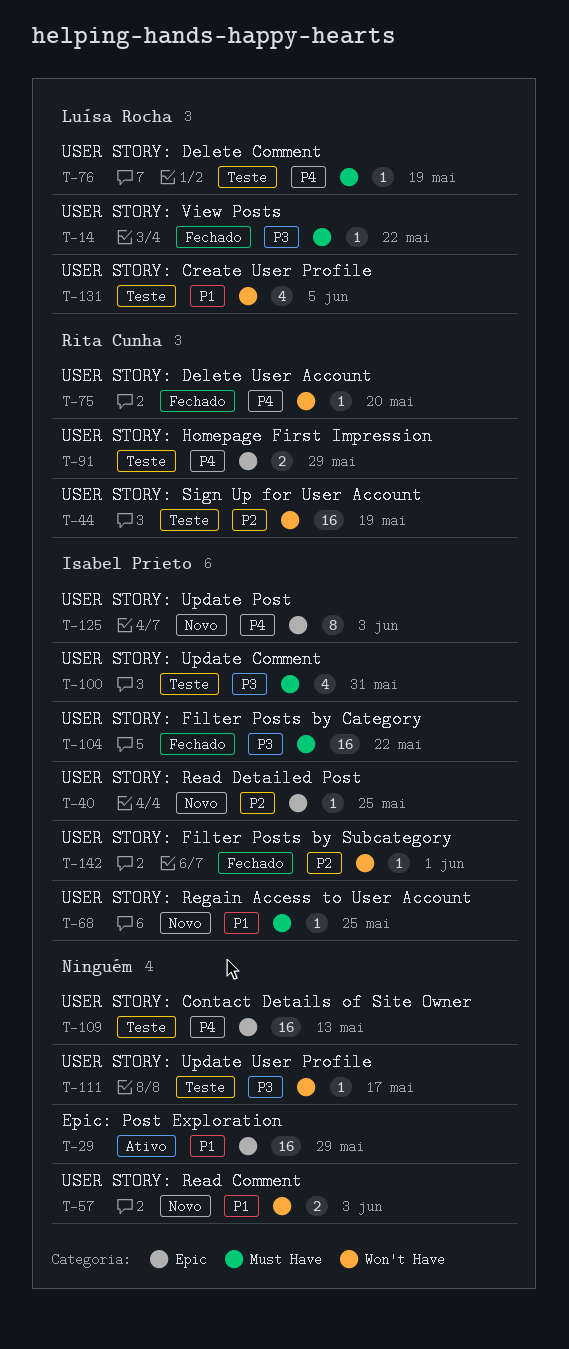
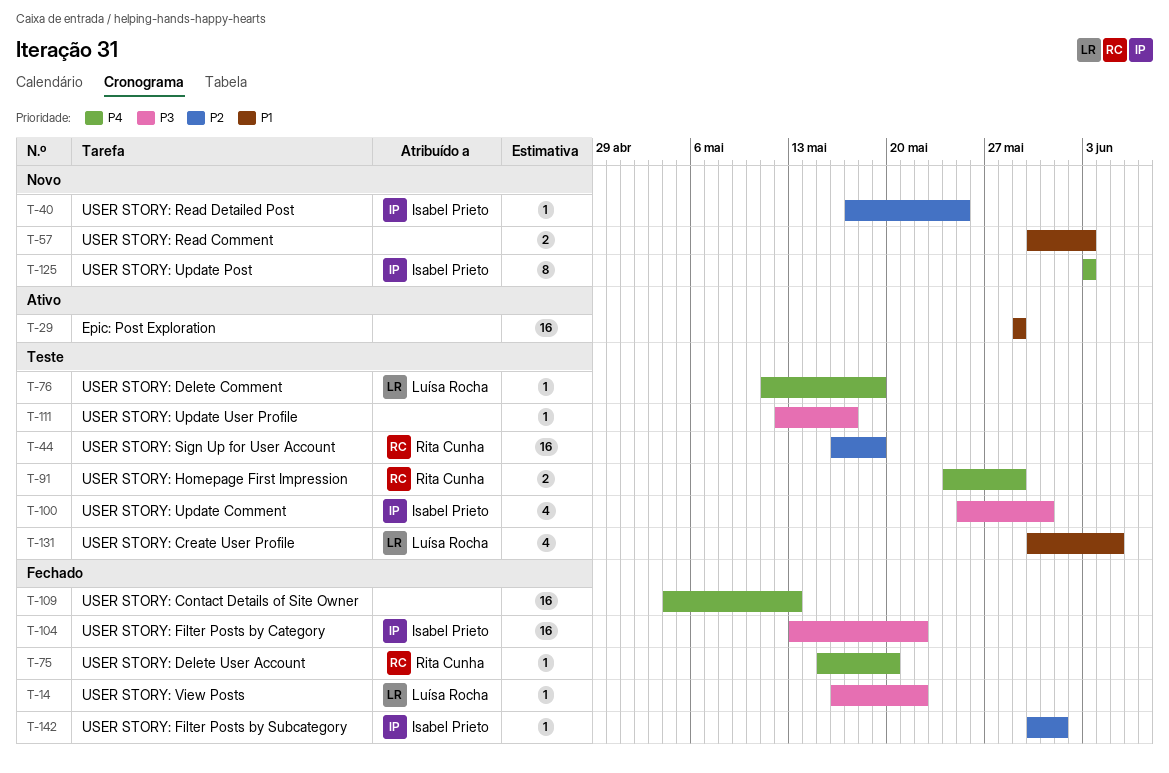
T-68: present -> none
T-109, status: Teste -> Fechado

